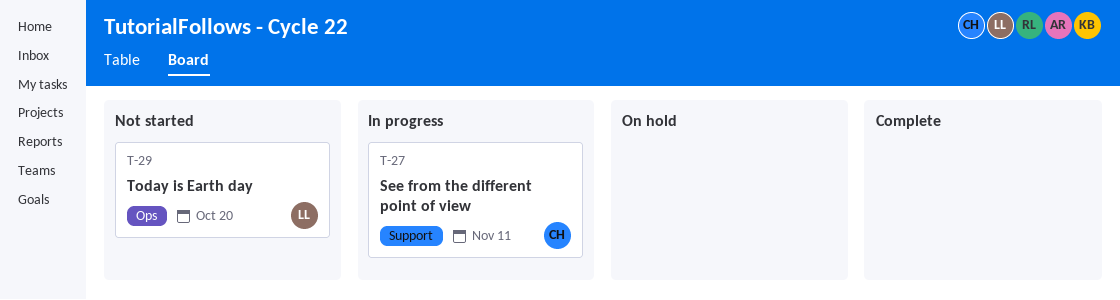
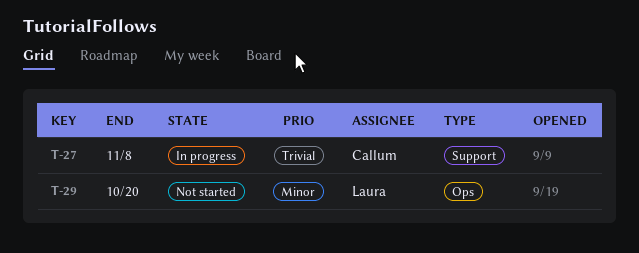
T-27, due: Nov 11 -> Nov 8

